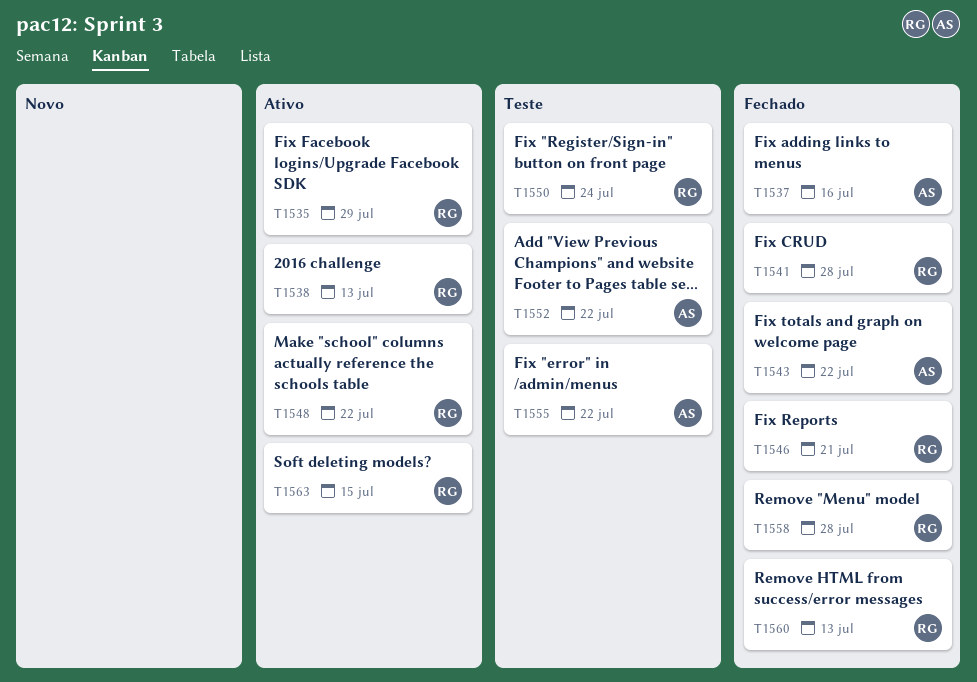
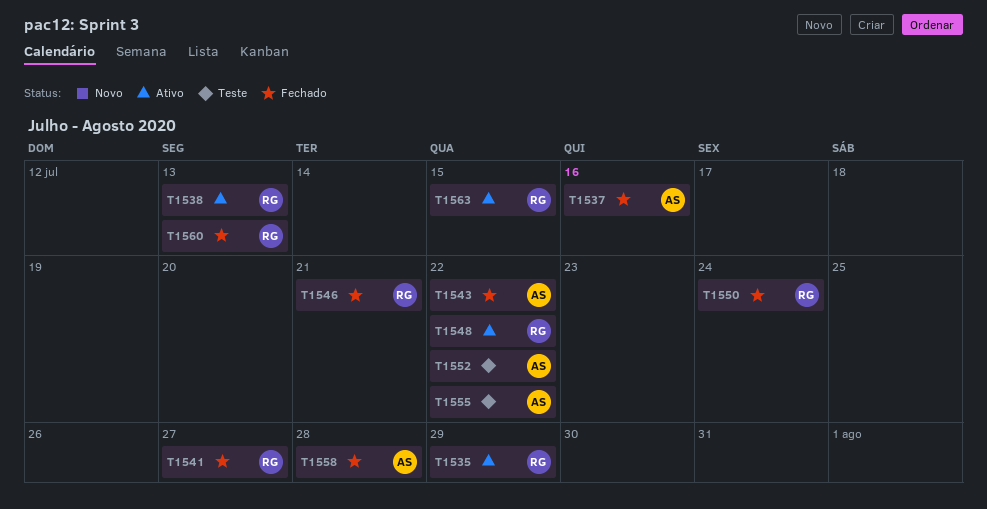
T1541, due: Jul 28 -> Jul 27
T1550, status: Teste -> Fechado
T1558, owner: RG -> AS

